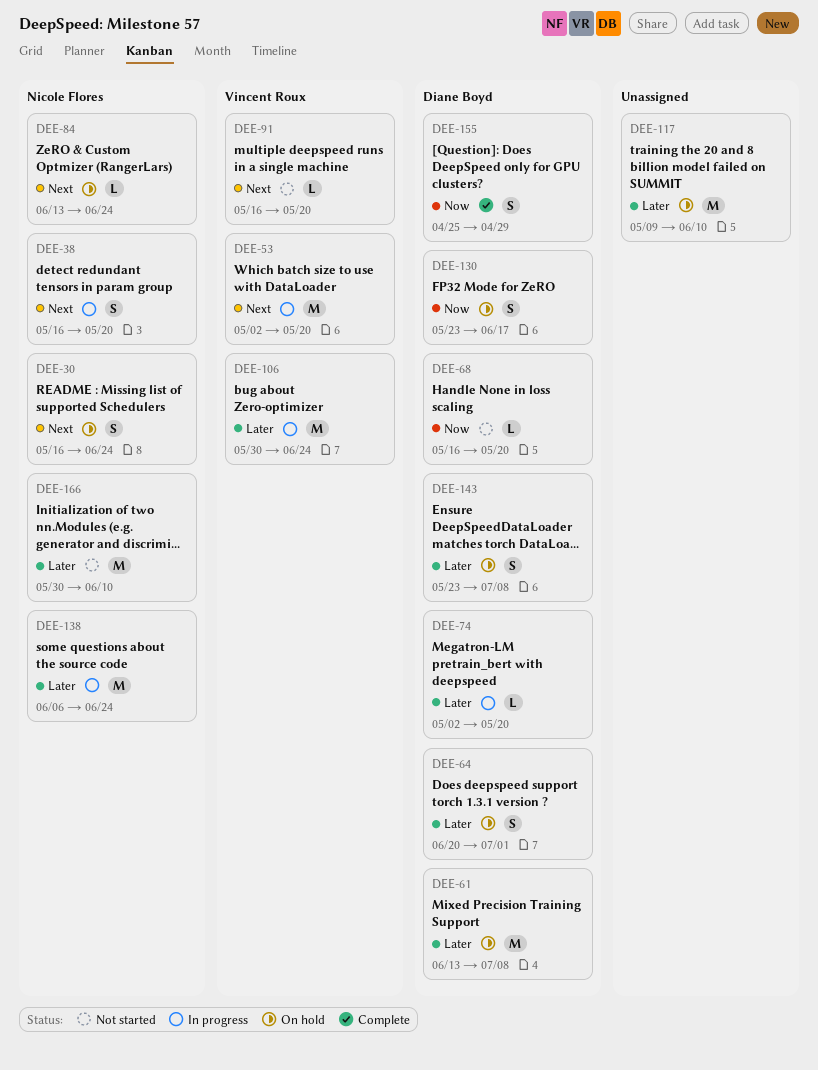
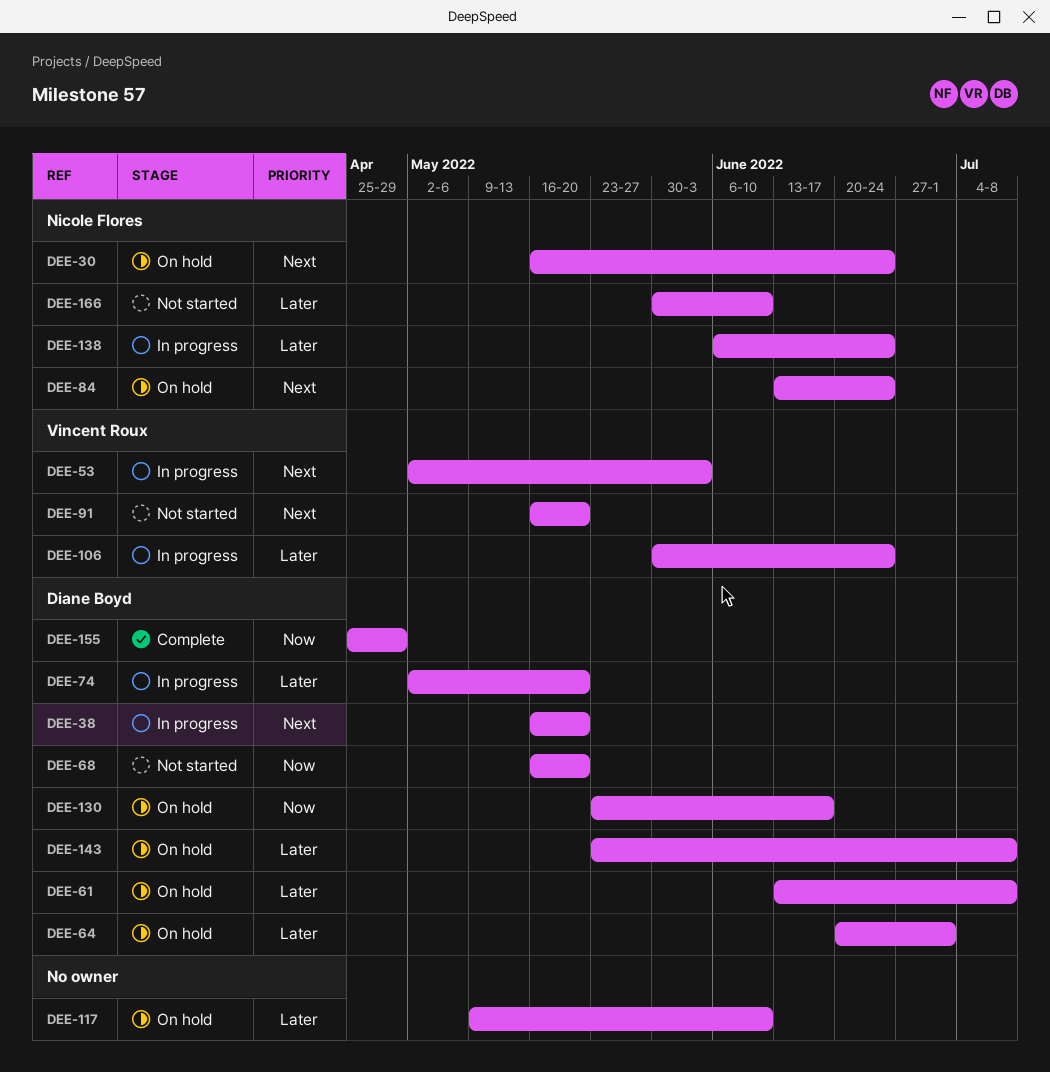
DEE-38, owner: Nicole Flores -> Diane Boyd
DEE-53, due: May 20 -> Jun 3

